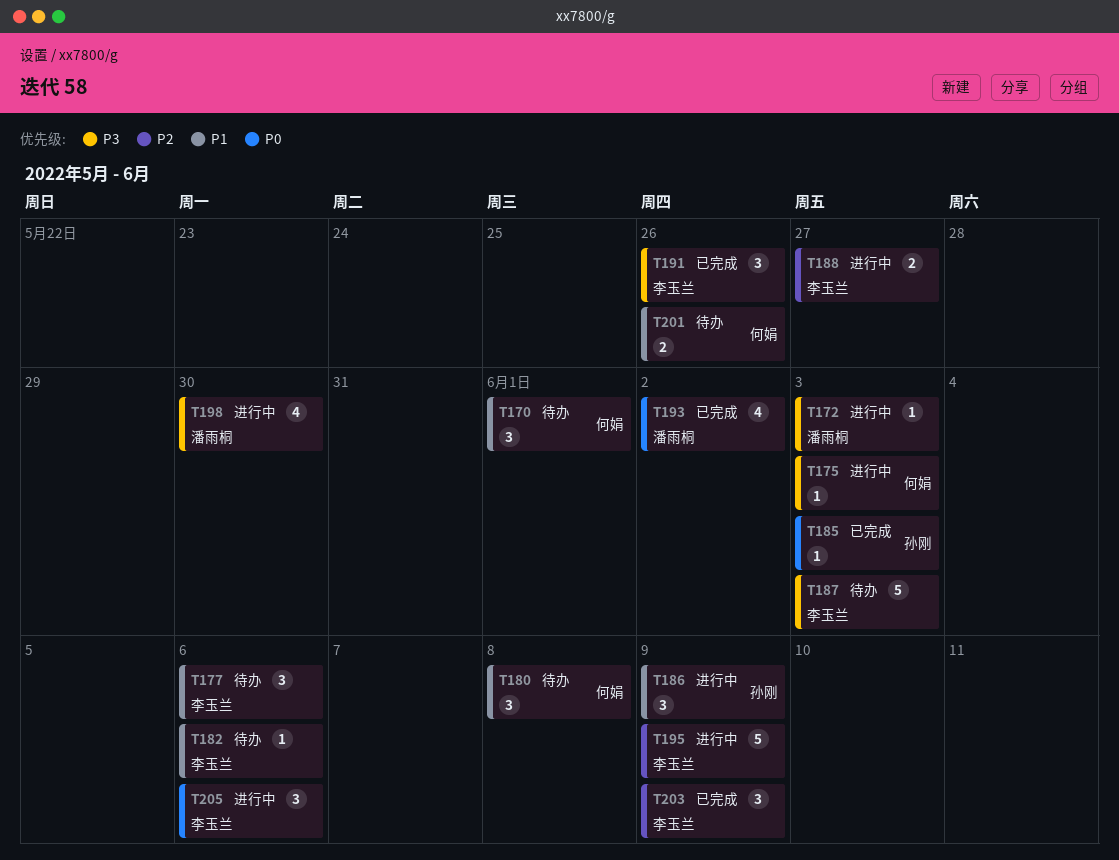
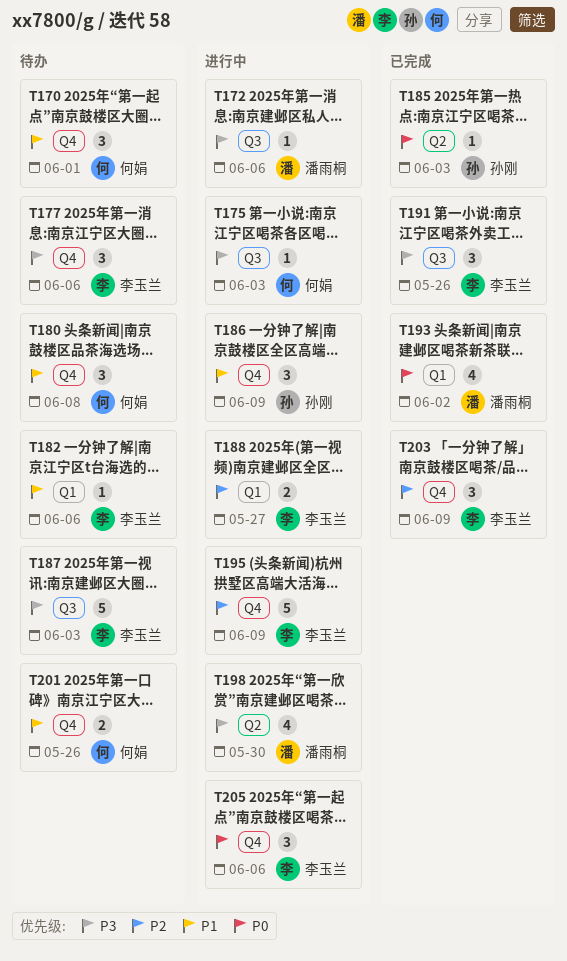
T172, due: Jun 3 -> Jun 6
T177, priority: P1 -> P3

